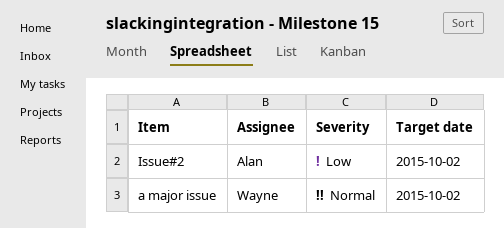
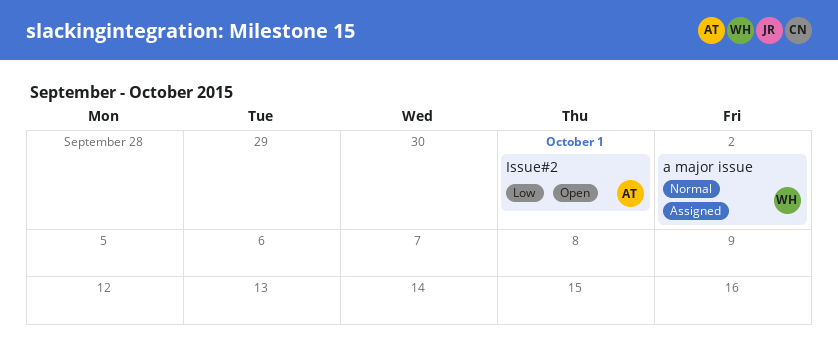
Issue#2, due: Oct 2 -> Oct 1

